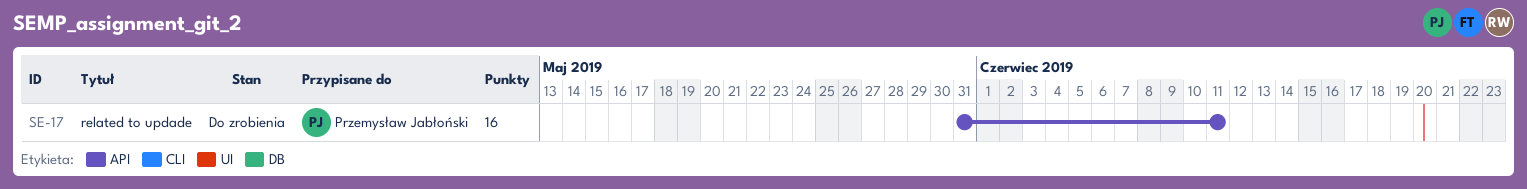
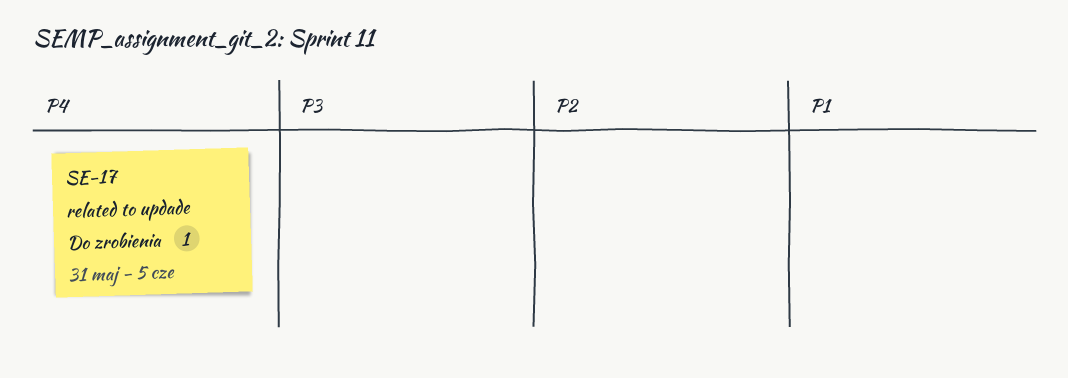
SE-17, estimate: 16 -> 1
SE-17, due: Jun 11 -> Jun 5

